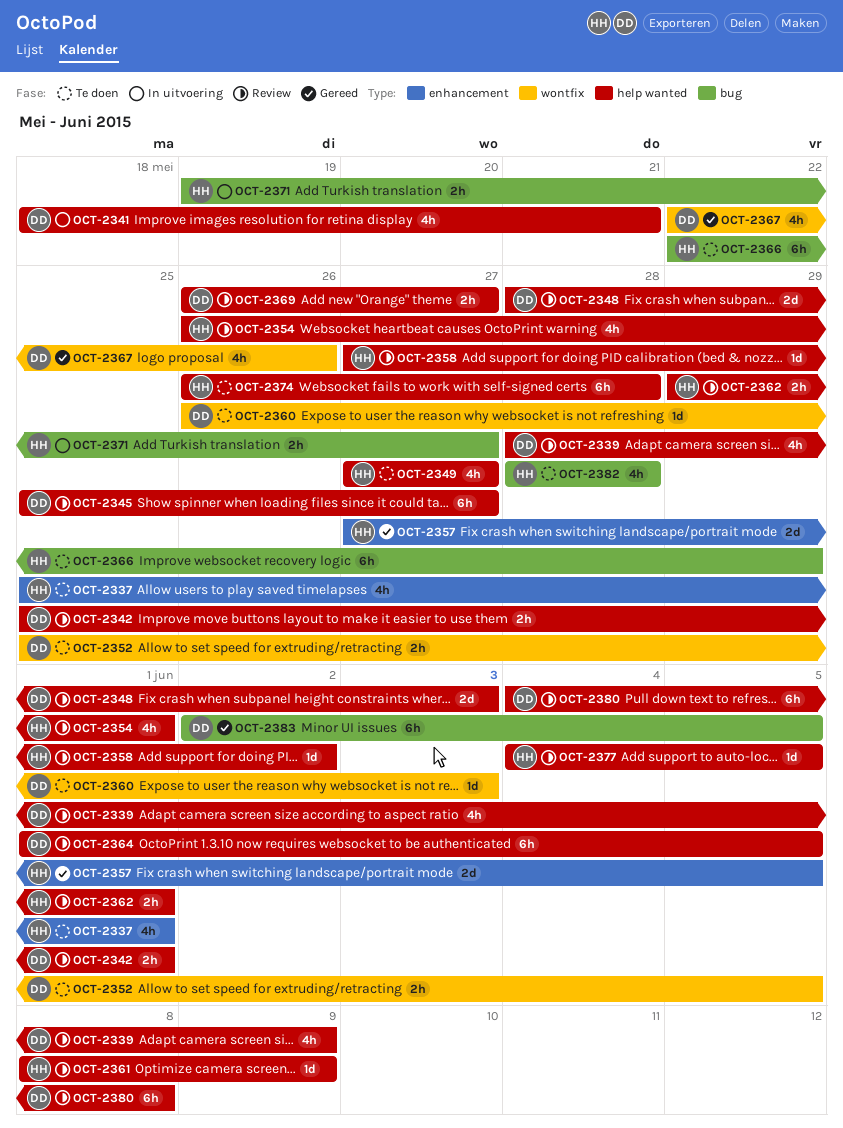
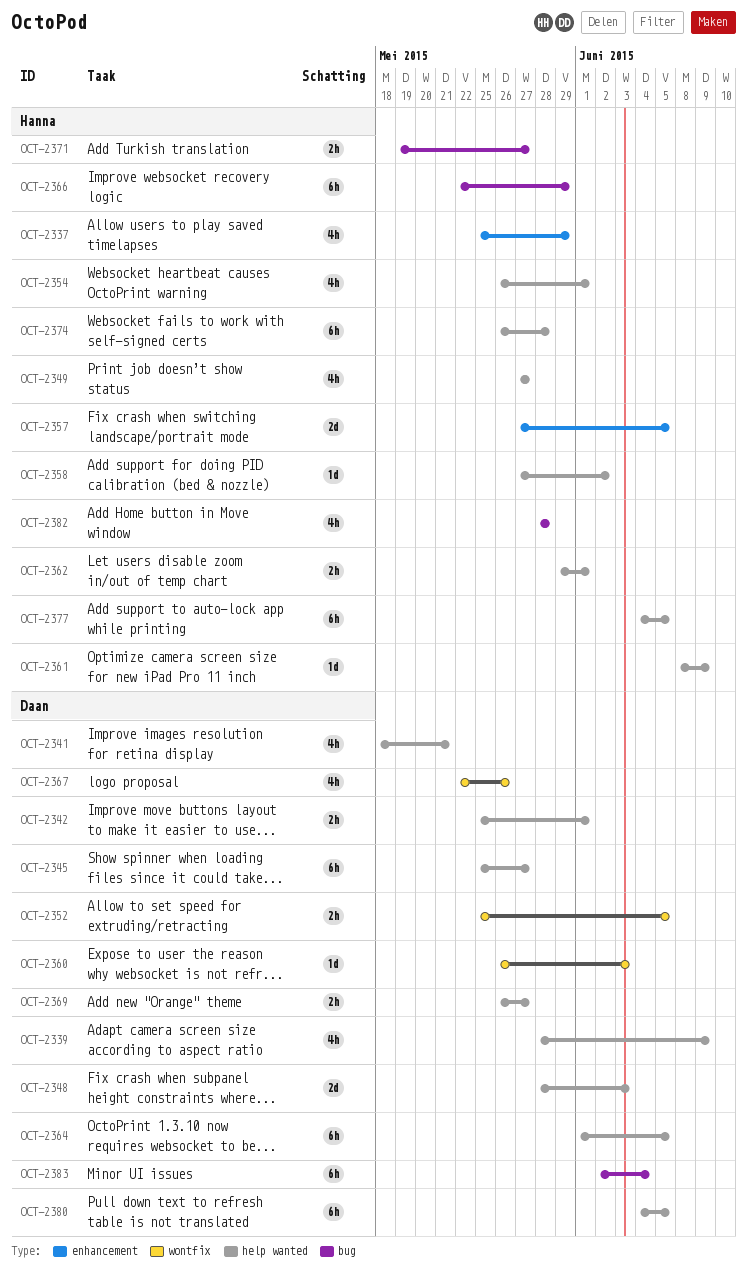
OCT-2337, due: Jun 1 -> May 29
OCT-2377, estimate: 1d -> 6h
OCT-2380, due: Jun 8 -> Jun 5
OCT-2383, due: Jun 5 -> Jun 4

